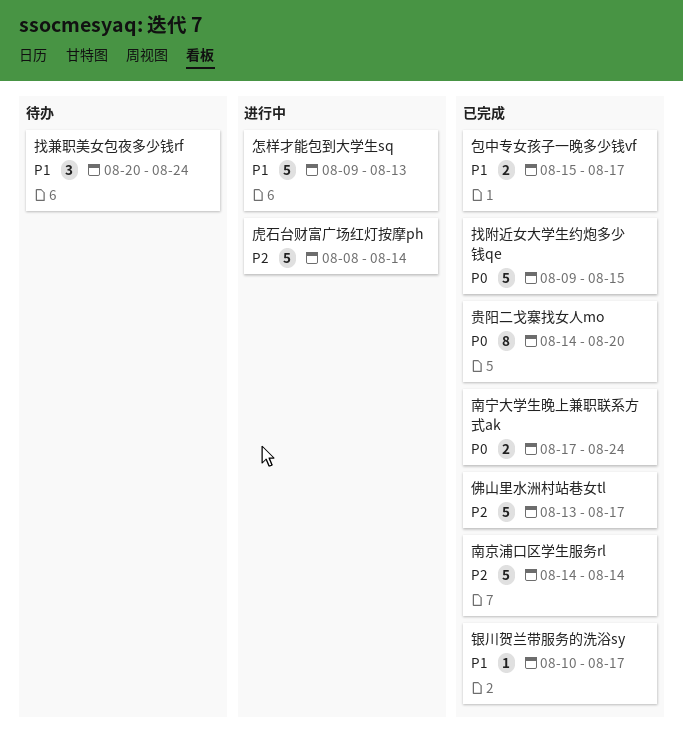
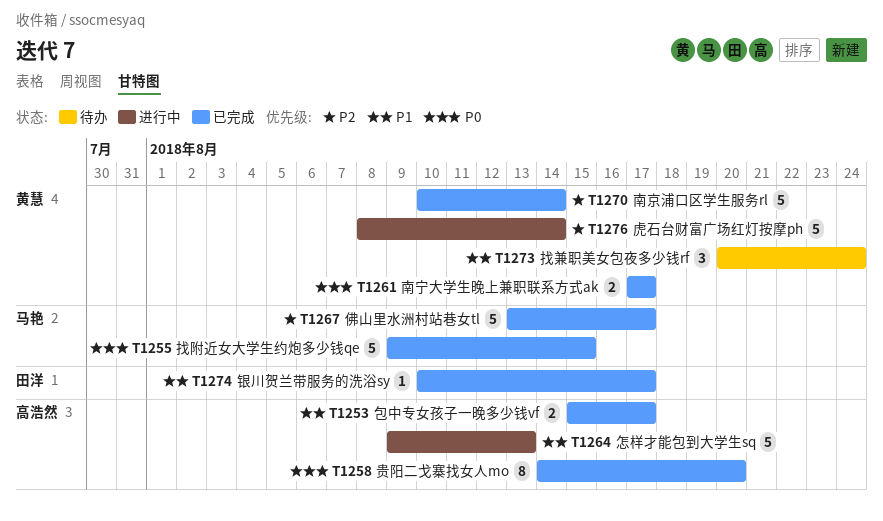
南京浦口区学生服务rl, start: Aug 14 -> Aug 10
南宁大学生晚上兼职联系方式ak, due: Aug 24 -> Aug 17

